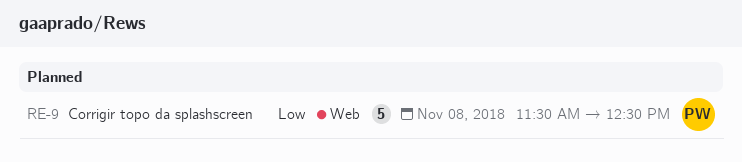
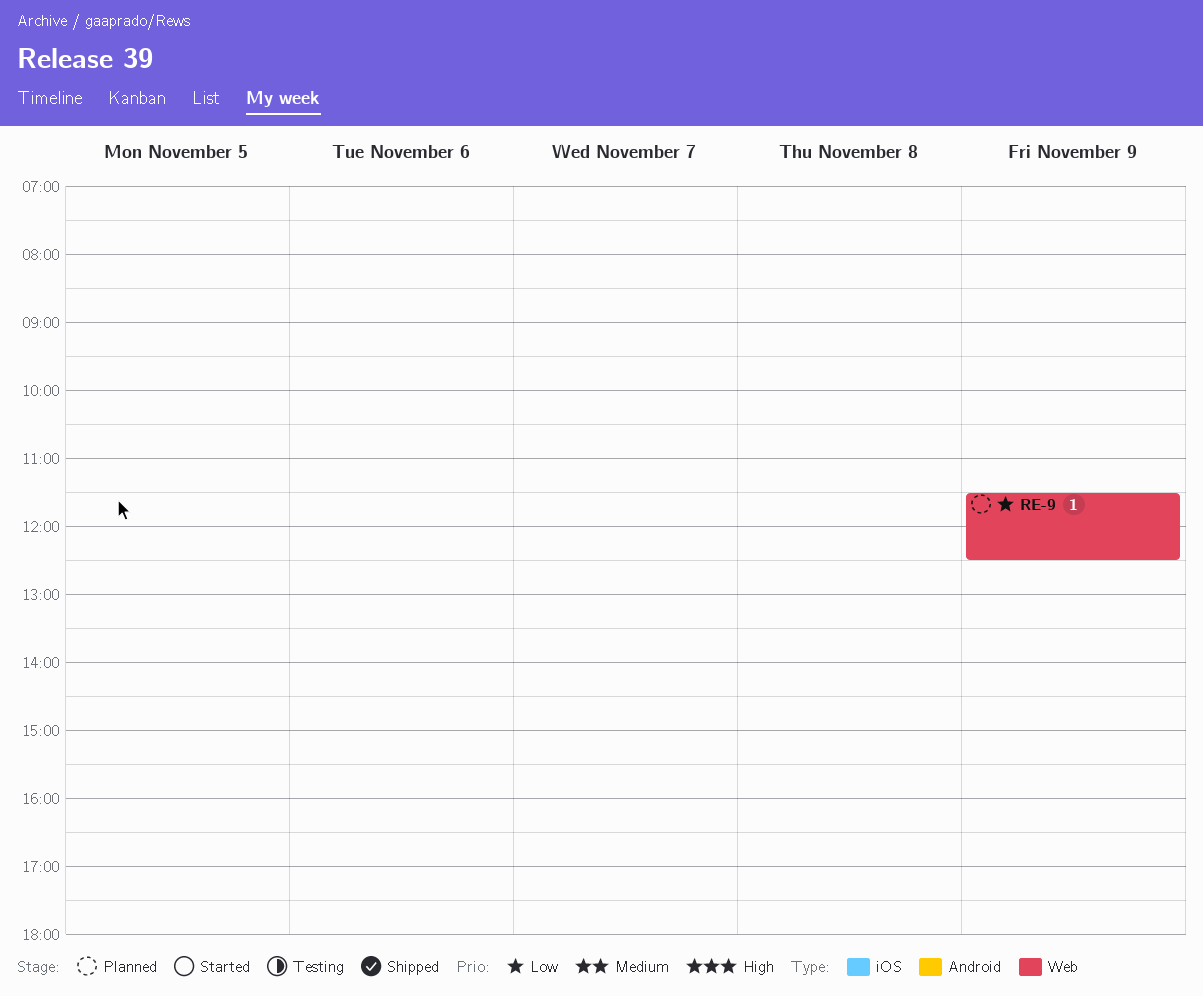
RE-9, estimate: 5 -> 1
RE-9, day: Nov 8 -> Nov 9

